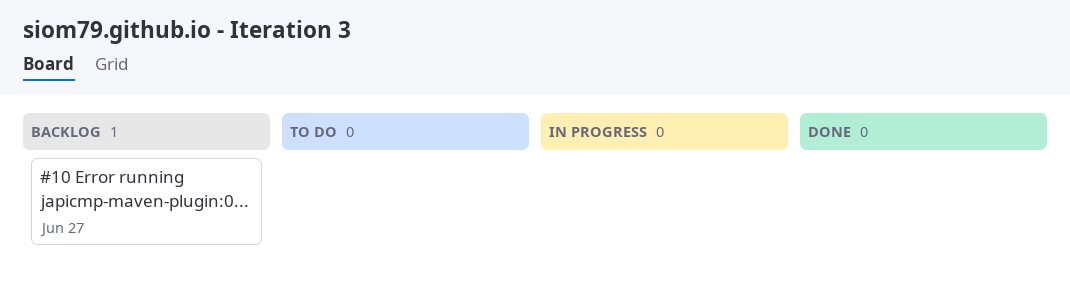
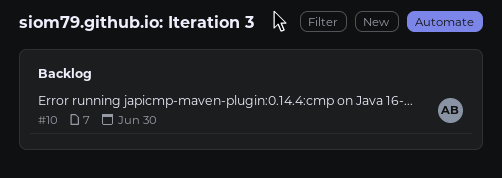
#10, due: Jun 27 -> Jun 30

